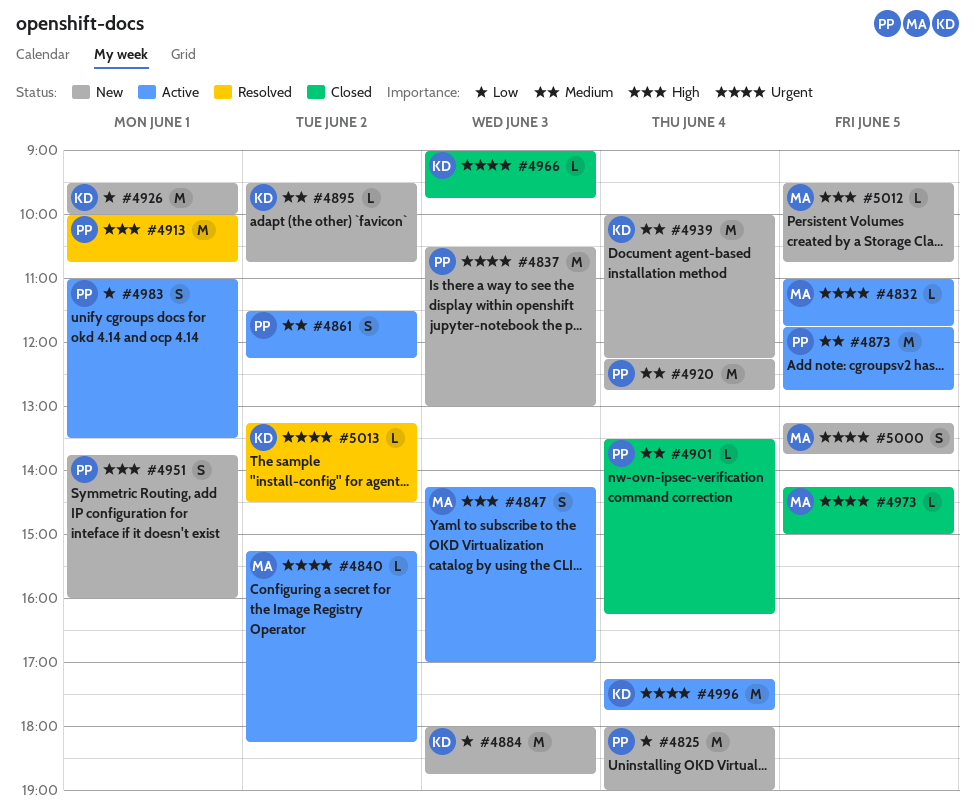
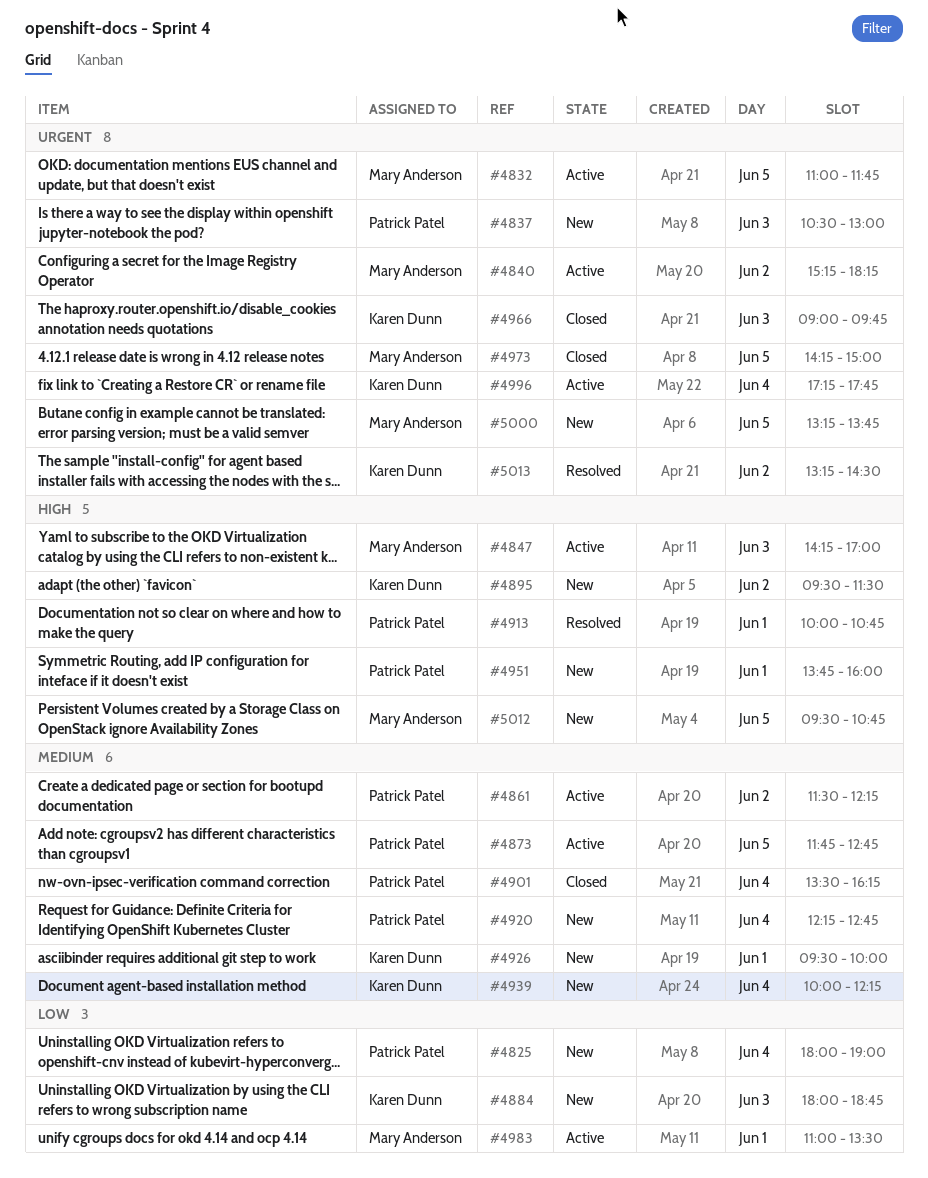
#4895, priority: Medium -> High
#4895, ends: 10:45 -> 11:30
#4926, priority: Low -> Medium
#4983, owner: Patrick Patel -> Mary Anderson

